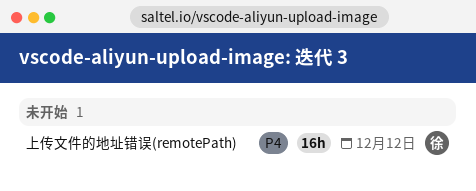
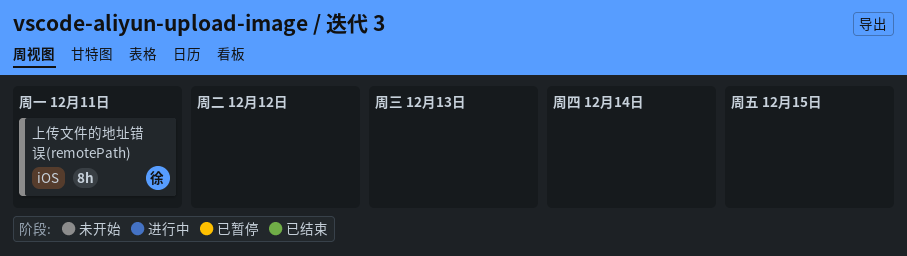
上传文件的地址错误(remotePath), estimate: 16h -> 8h
上传文件的地址错误(remotePath), due: Dec 12 -> Dec 11

